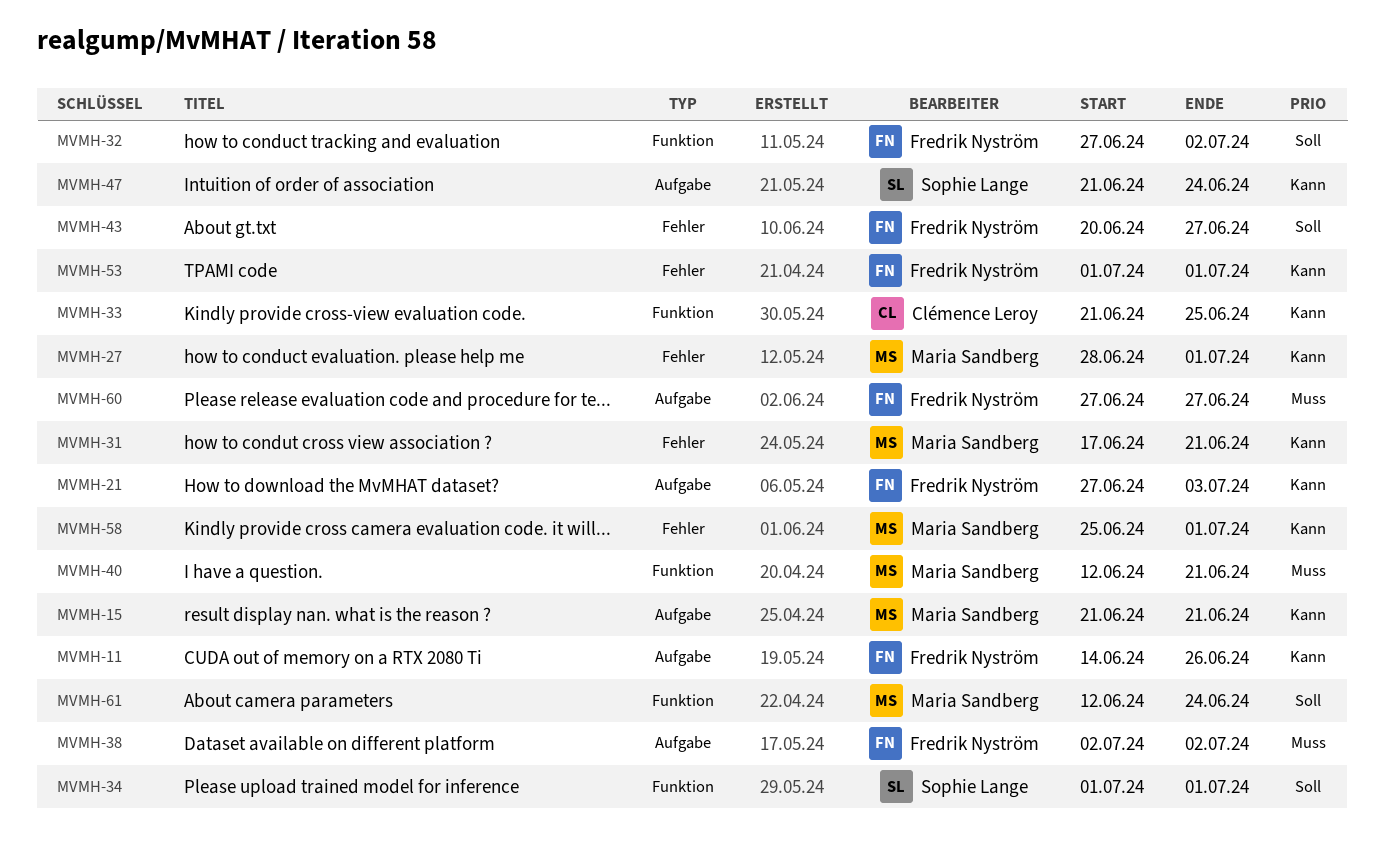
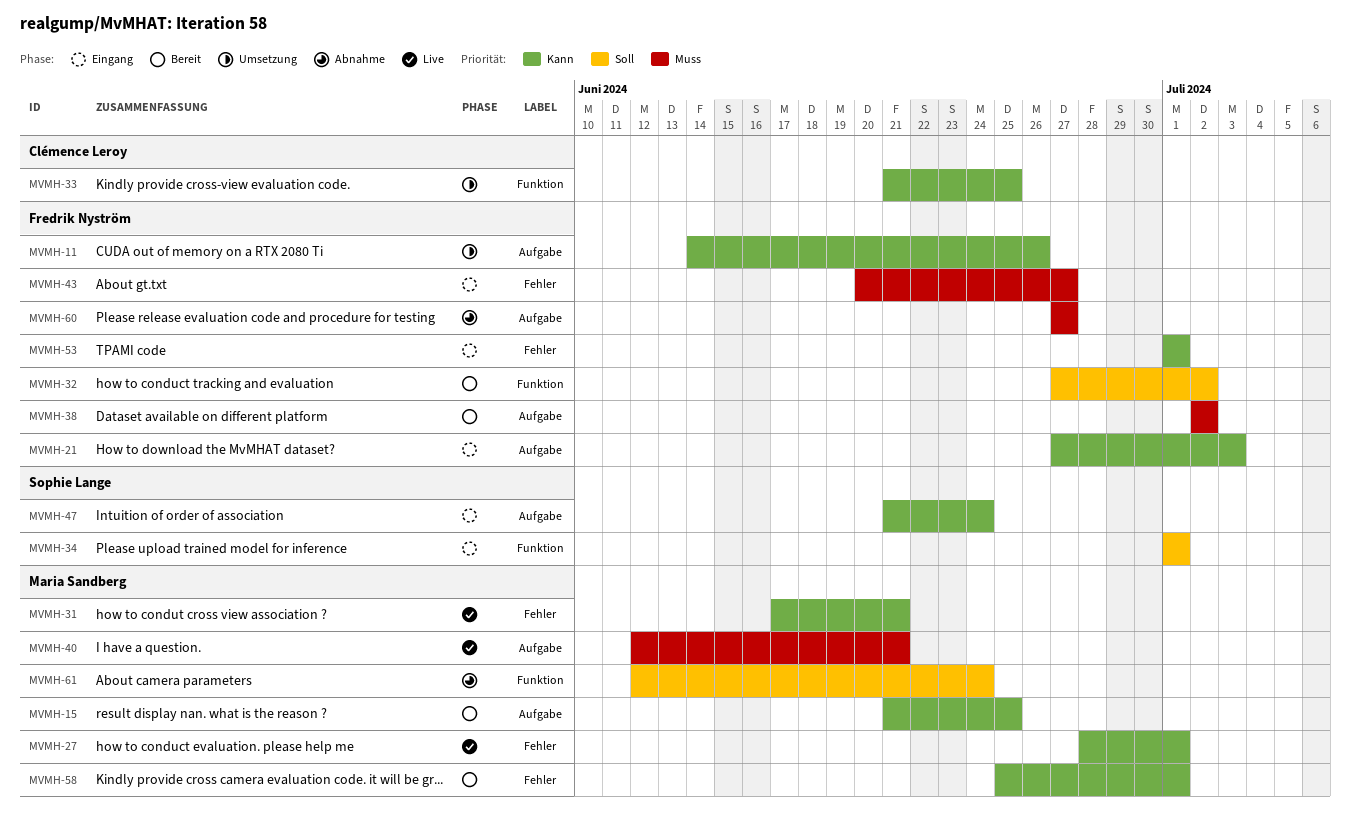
MVMH-15, due: Jun 21 -> Jun 25
MVMH-40, label: Funktion -> Aufgabe
MVMH-43, priority: Soll -> Muss

